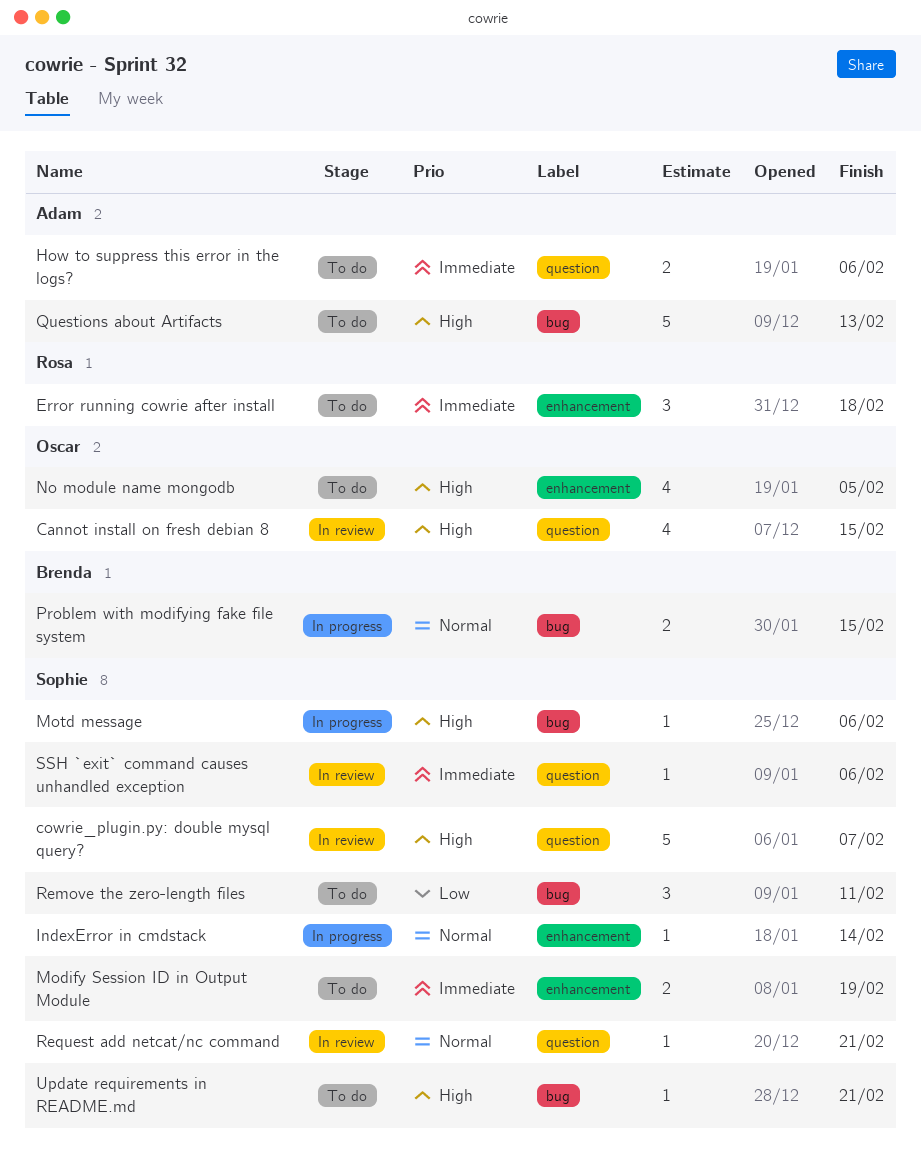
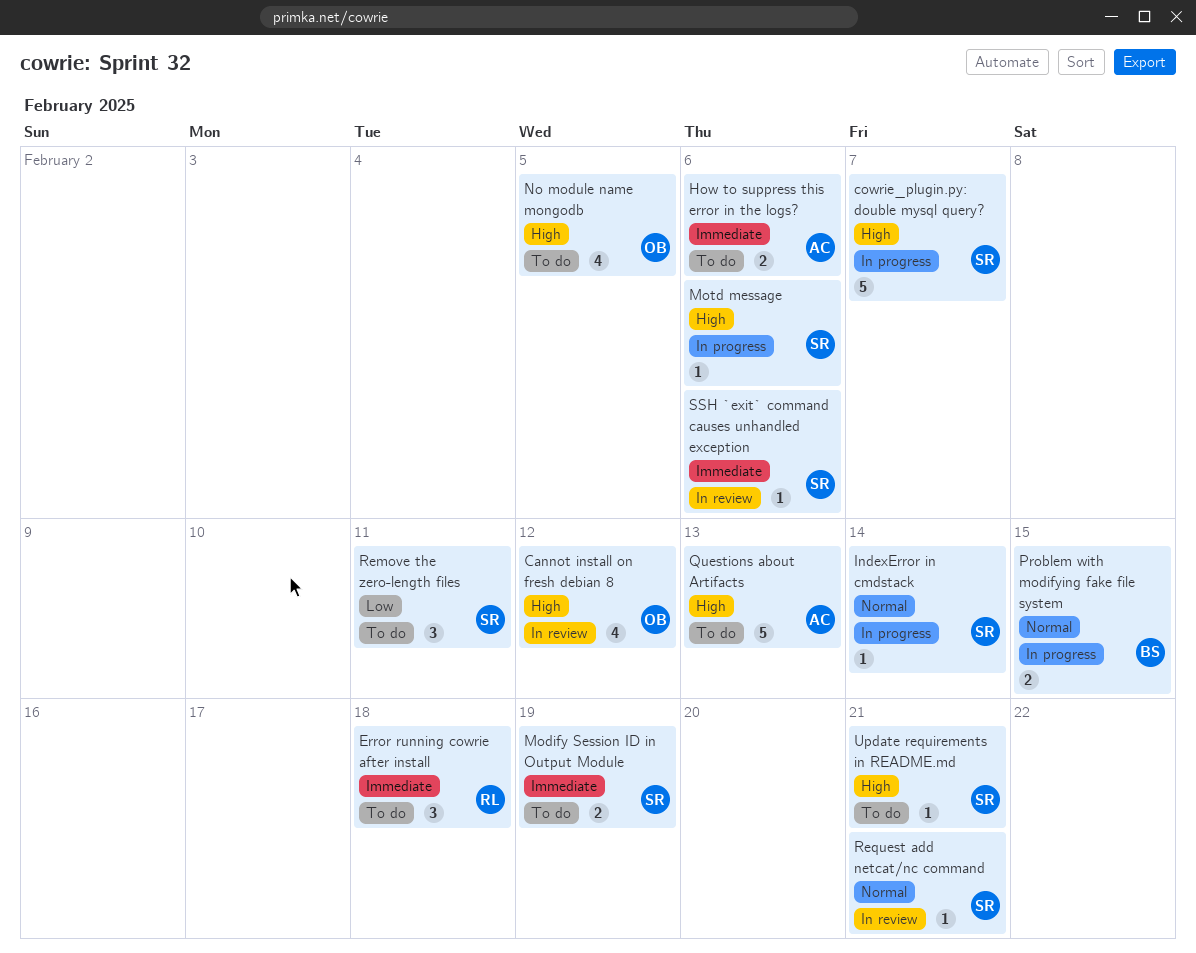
Cannot install on fresh debian 8, due: Feb 15 -> Feb 12
cowrie_plugin.py: double mysql query?, status: In review -> In progress

